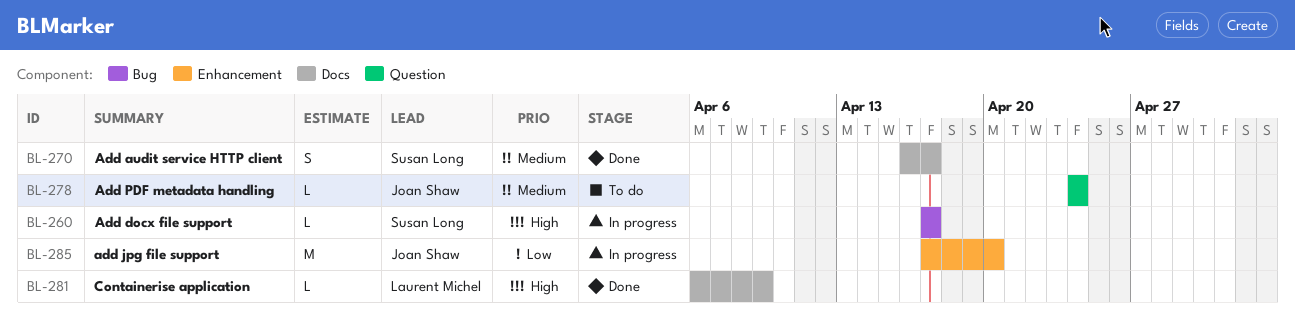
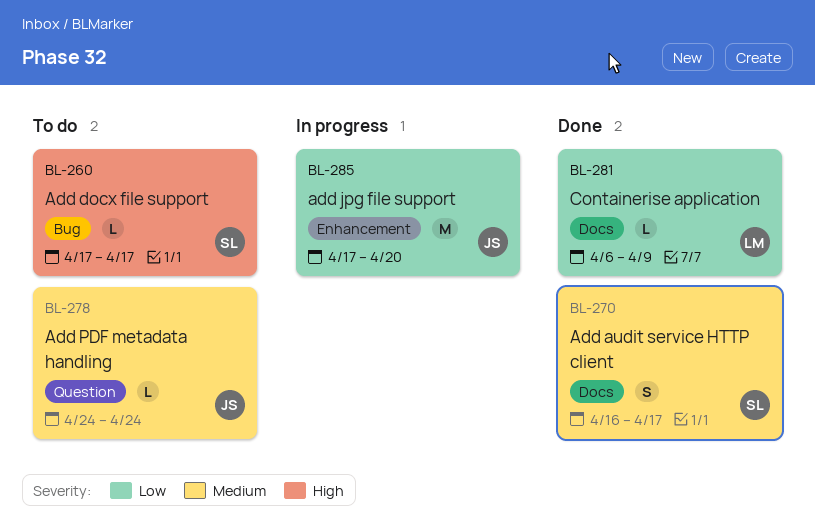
BL-260, status: In progress -> To do
BL-281, priority: High -> Low

